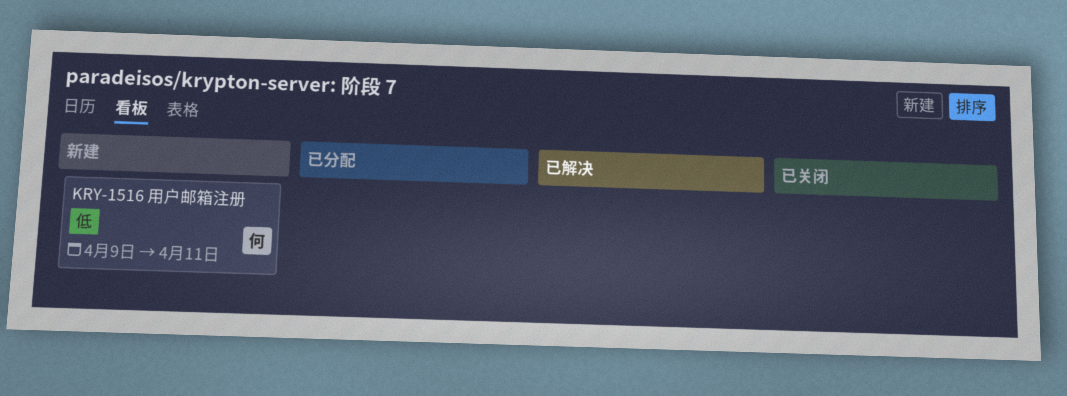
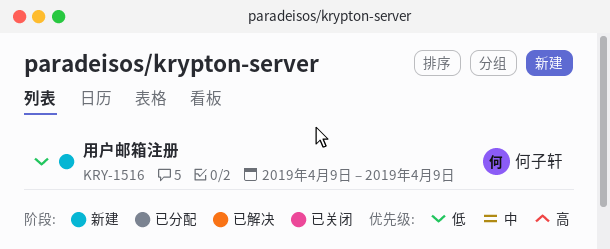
KRY-1516, due: Apr 11 -> Apr 9

